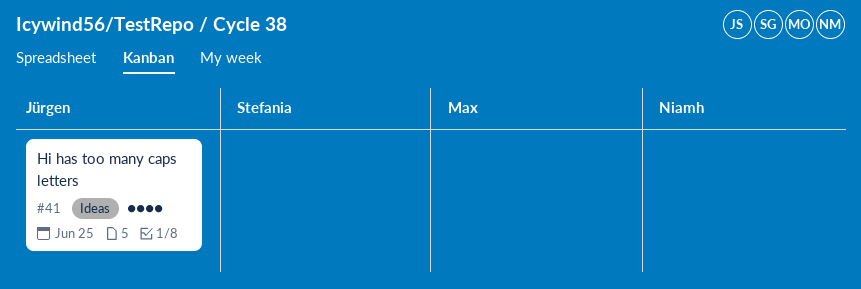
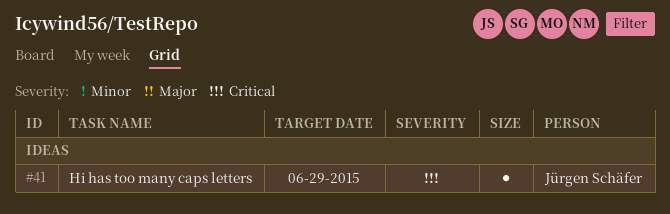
#41, estimate: 4 -> 1
#41, due: Jun 25 -> Jun 29

